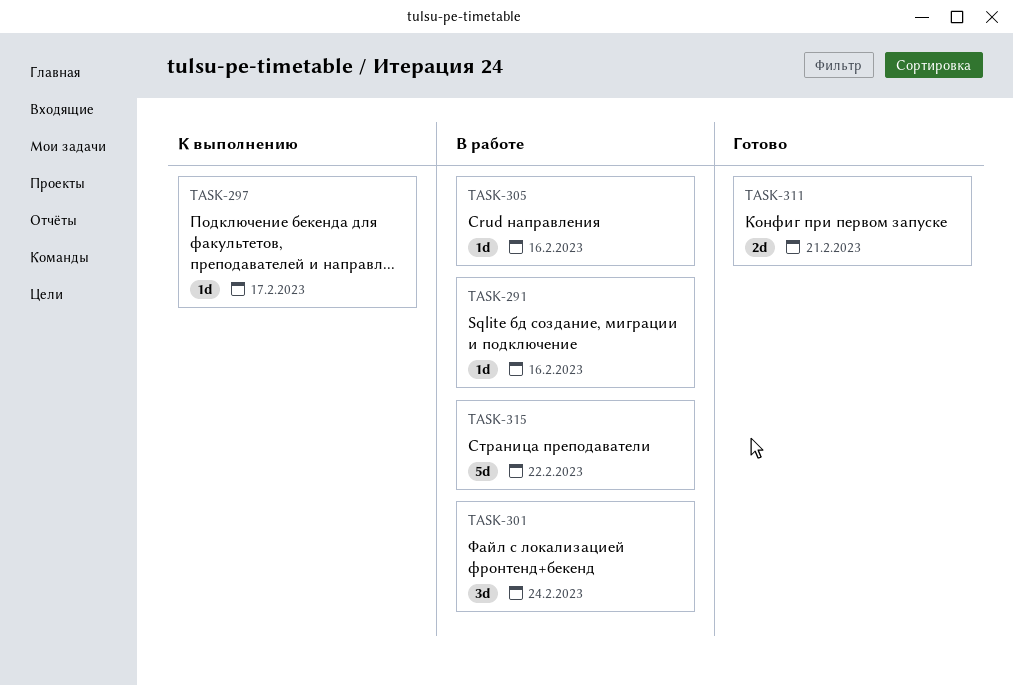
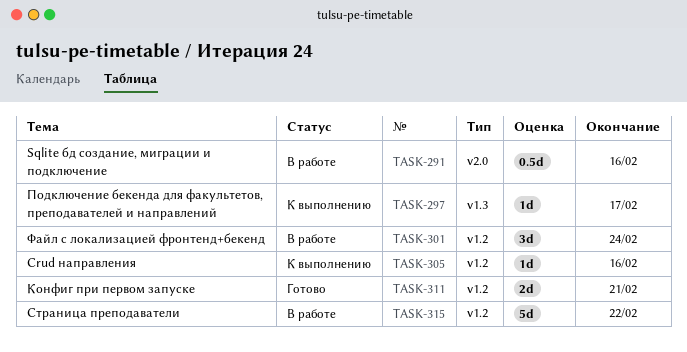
TASK-291, estimate: 1d -> 0.5d
TASK-305, status: В работе -> К выполнению

